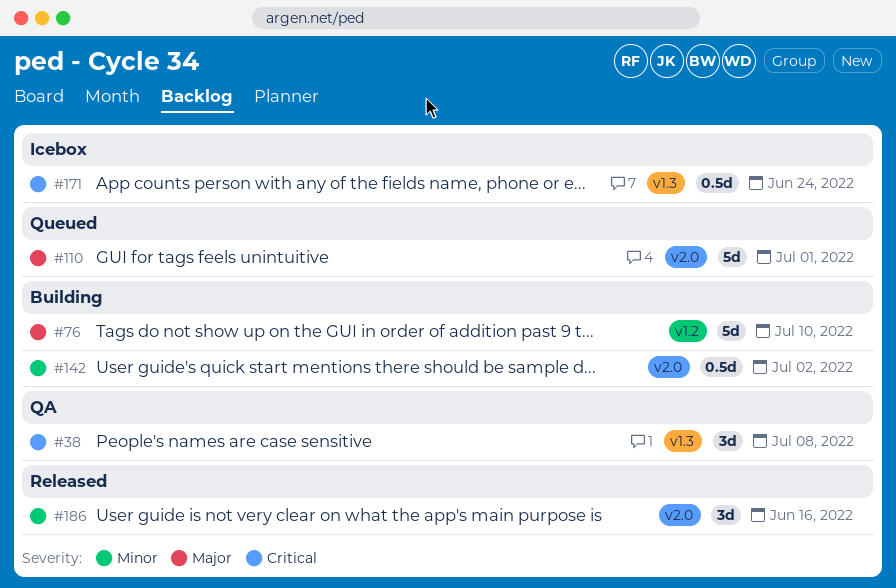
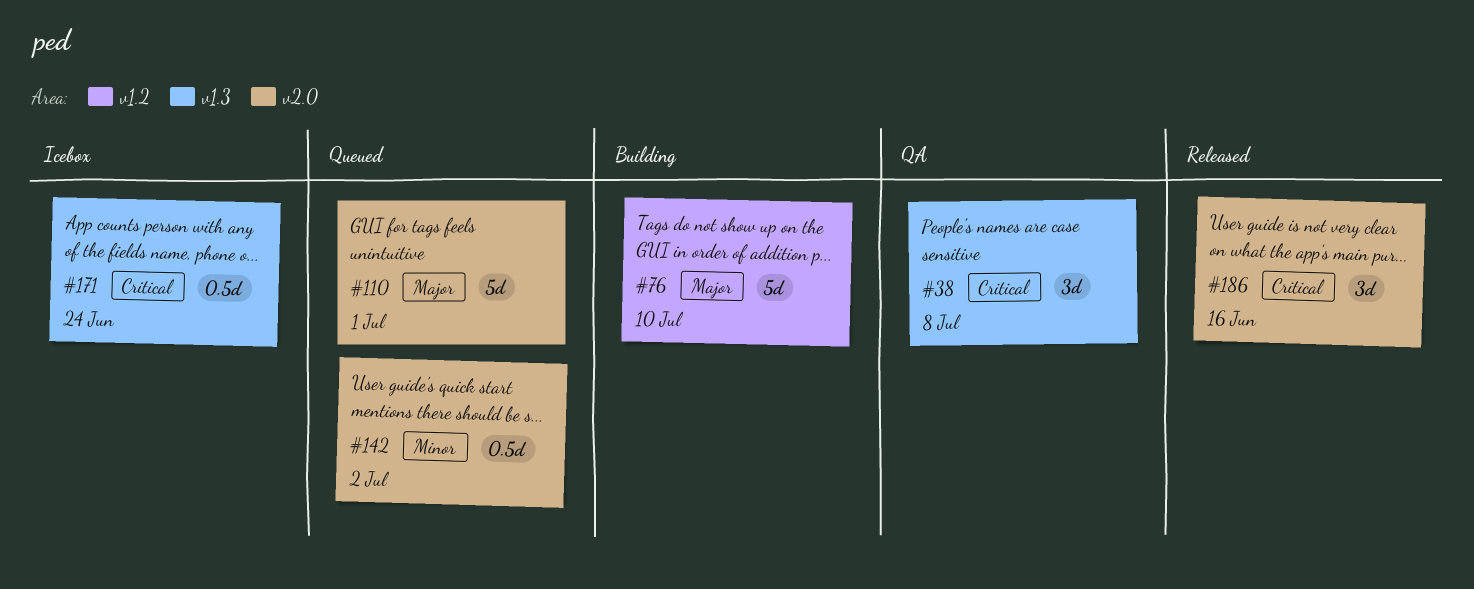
#142, status: Building -> Queued
#186, priority: Minor -> Critical

